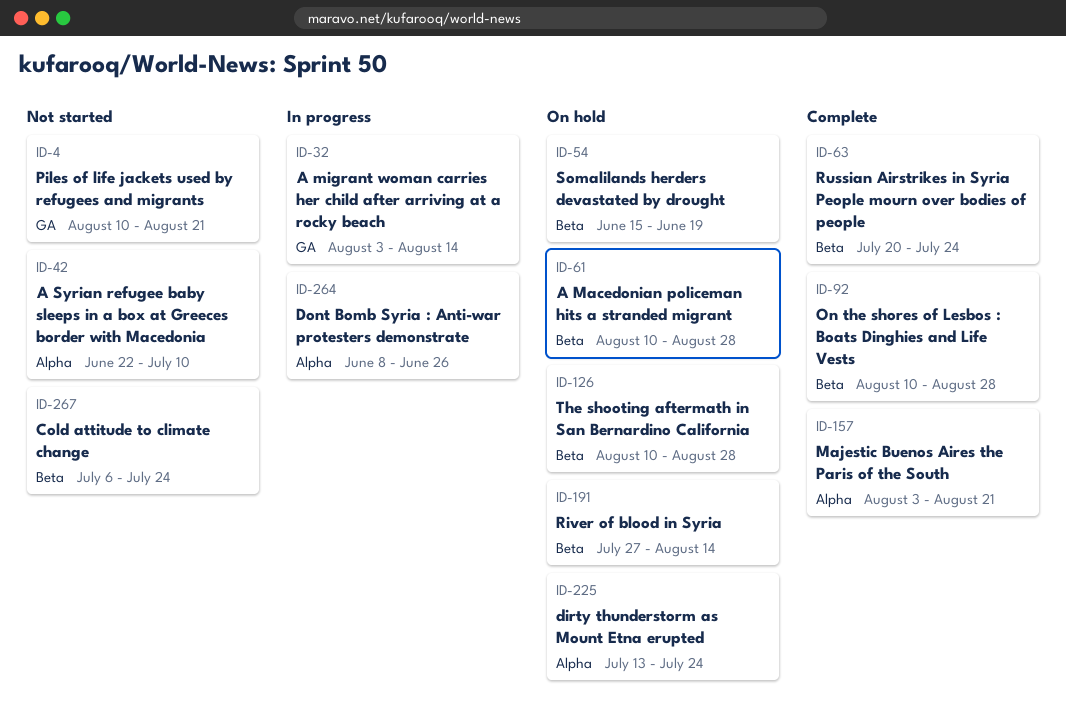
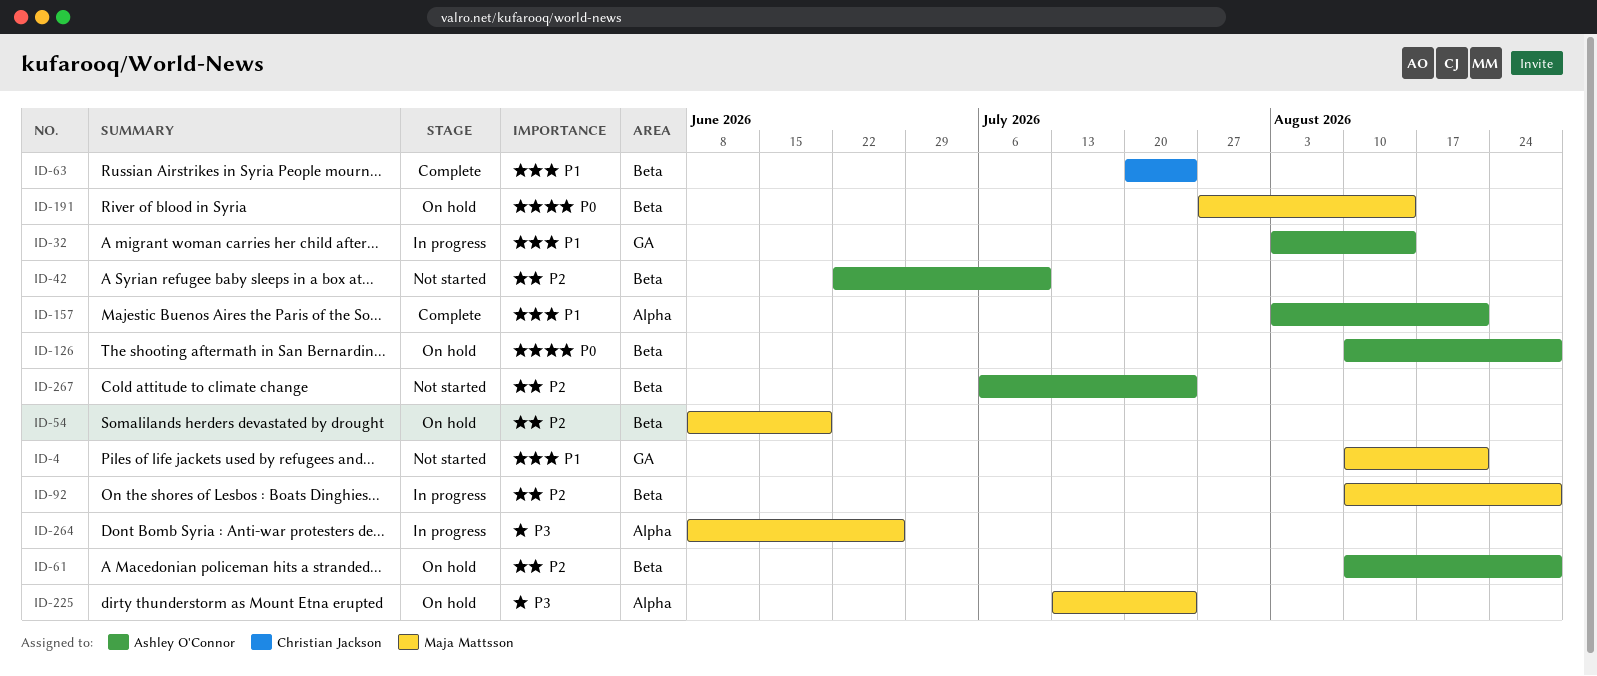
ID-42, label: Alpha -> Beta
ID-54, start: Jun 15 -> Jun 8
ID-92, status: Complete -> In progress

